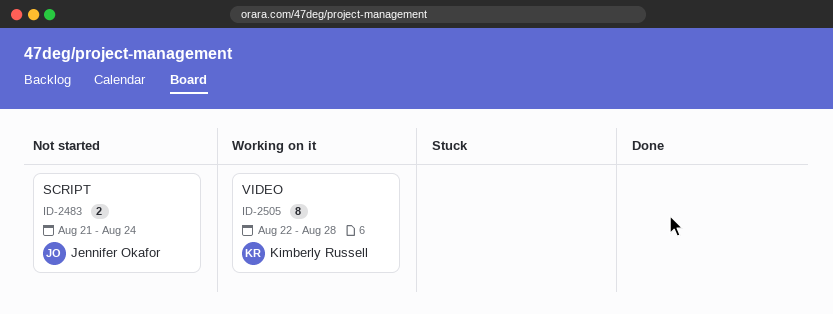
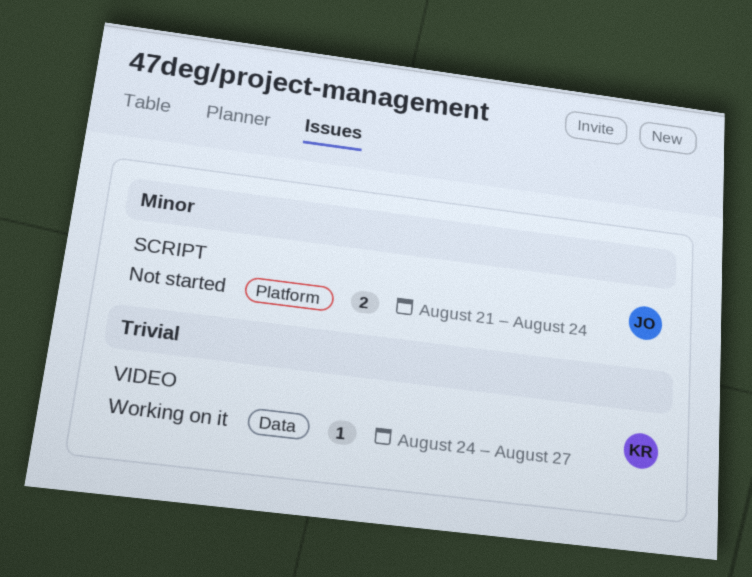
VIDEO, estimate: 8 -> 1
VIDEO, start: Aug 22 -> Aug 24
VIDEO, due: Aug 28 -> Aug 27

